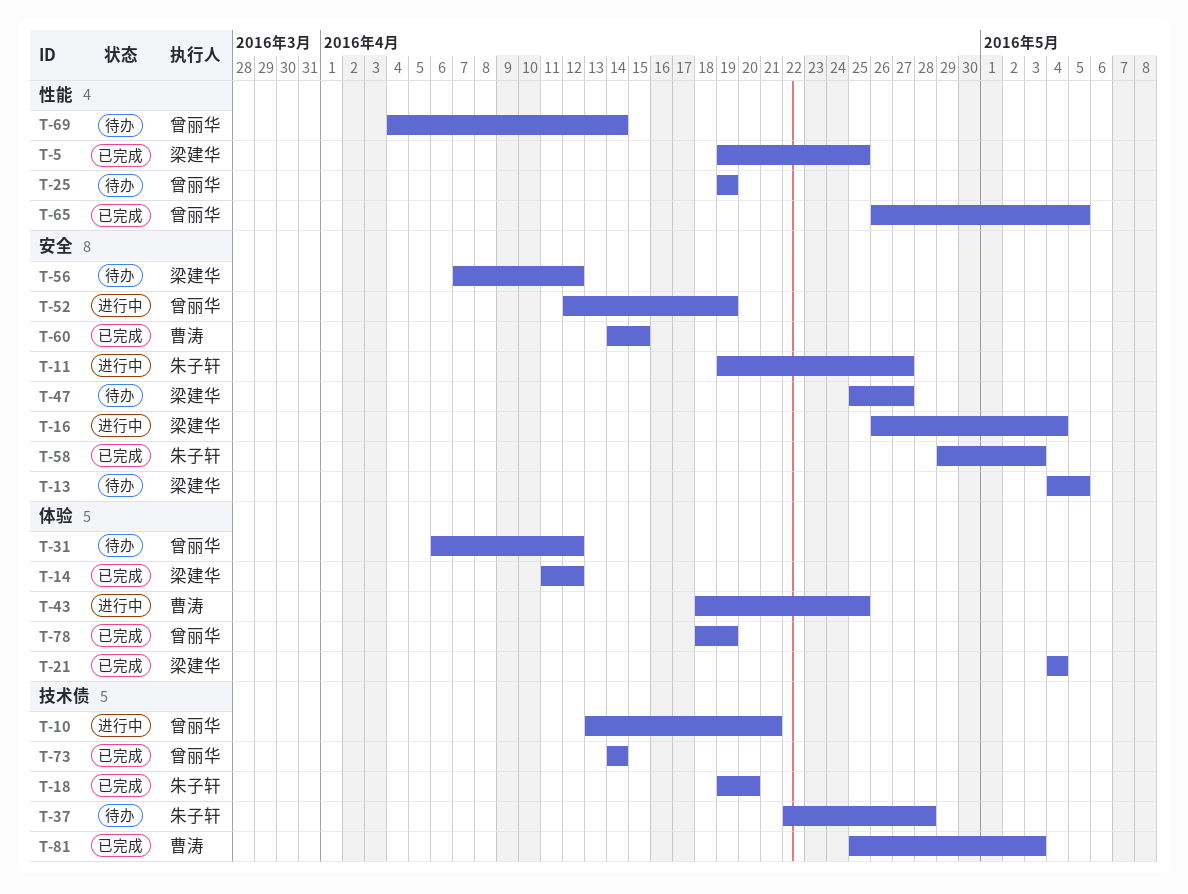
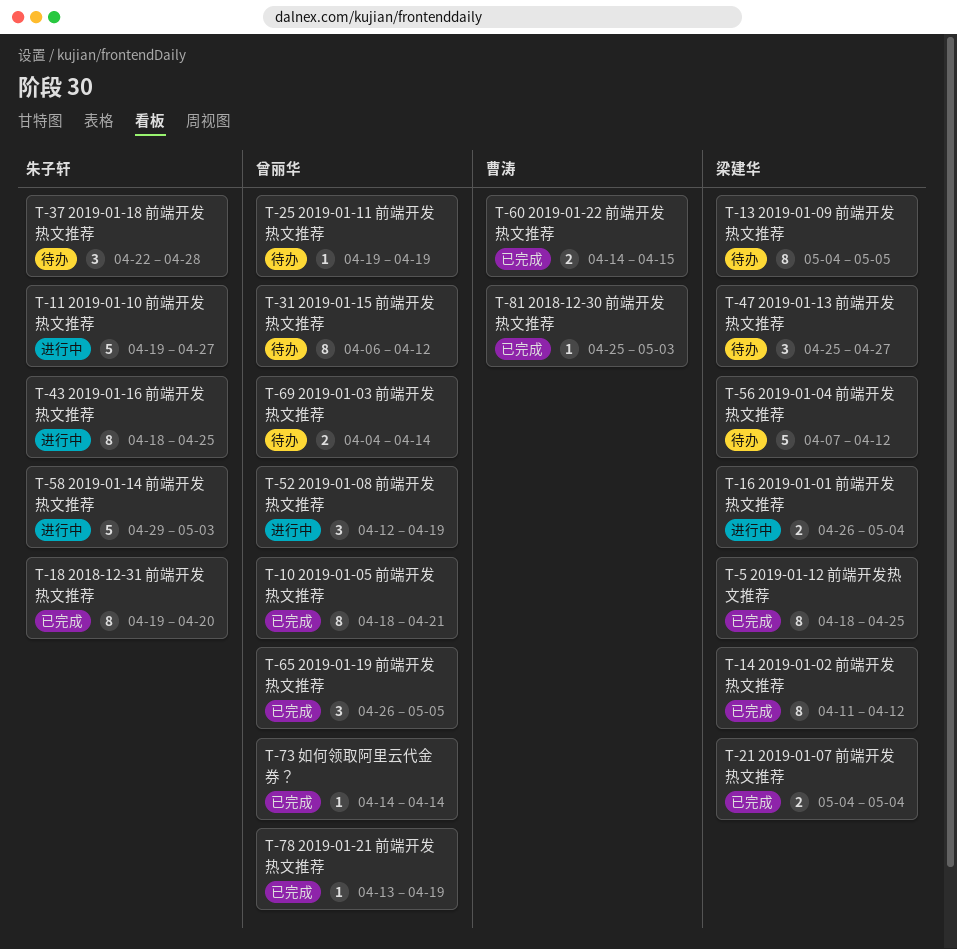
T-5, start: Apr 19 -> Apr 18
T-10, status: 进行中 -> 已完成
T-10, start: Apr 13 -> Apr 18
T-43, owner: 曹涛 -> 朱子轩
T-58, status: 已完成 -> 进行中
T-78, start: Apr 18 -> Apr 13

